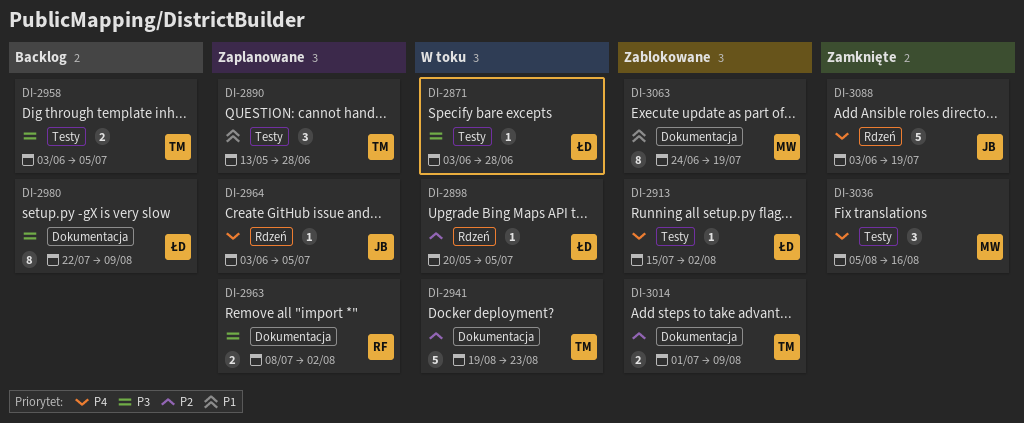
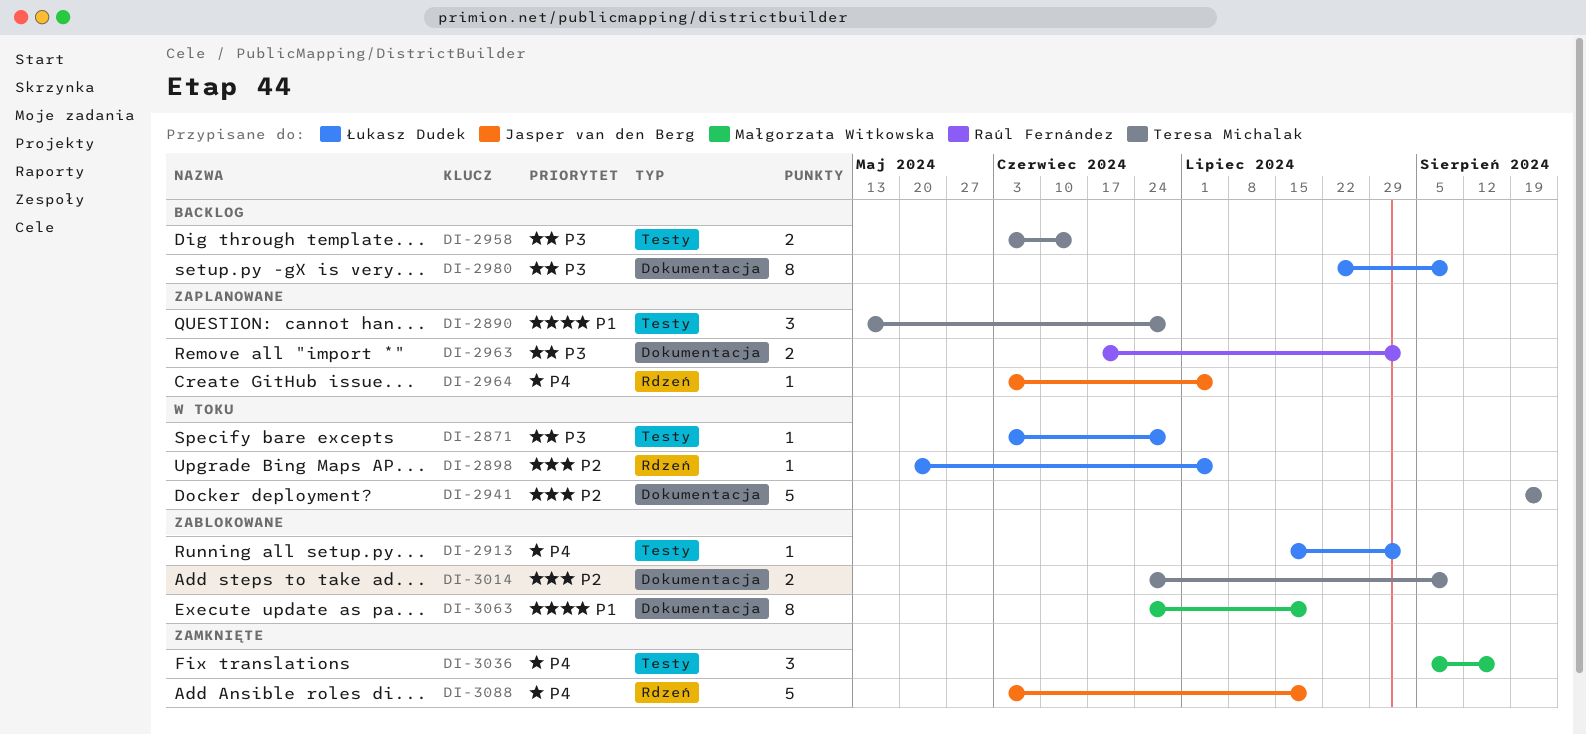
DI-2958, due: Jul 5 -> Jun 14
DI-2963, start: Jul 8 -> Jun 17
DI-3014, start: Jul 1 -> Jun 24

